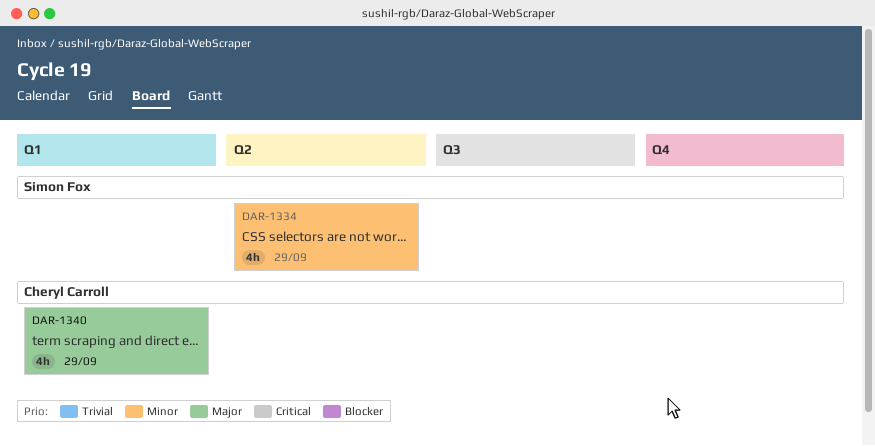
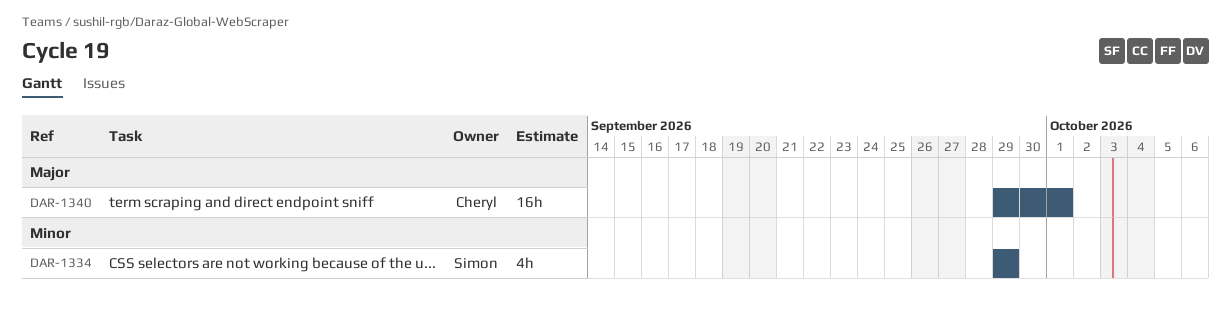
DAR-1340, estimate: 4h -> 16h
DAR-1340, due: Sep 29 -> Oct 1

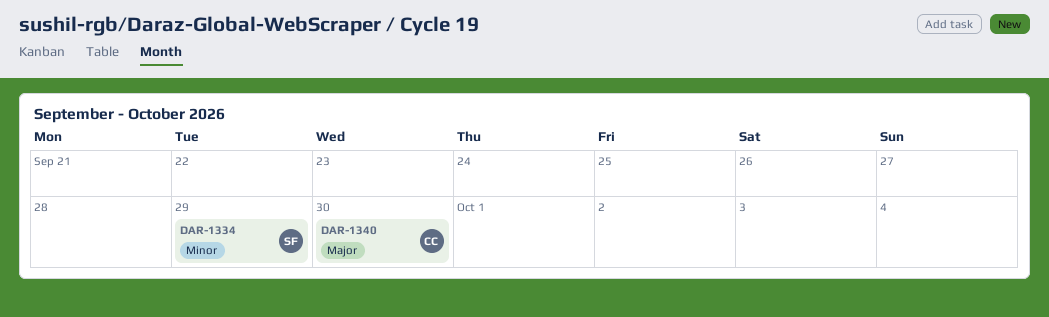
DAR-1340, due: Oct 1 -> Sep 30

